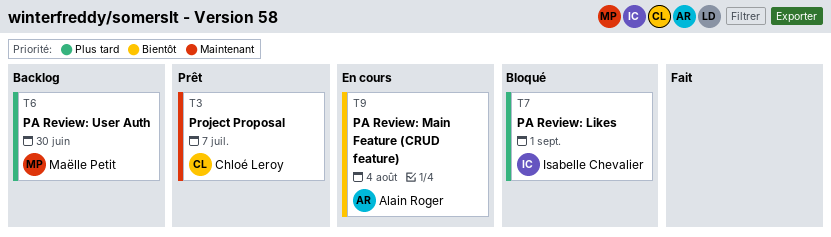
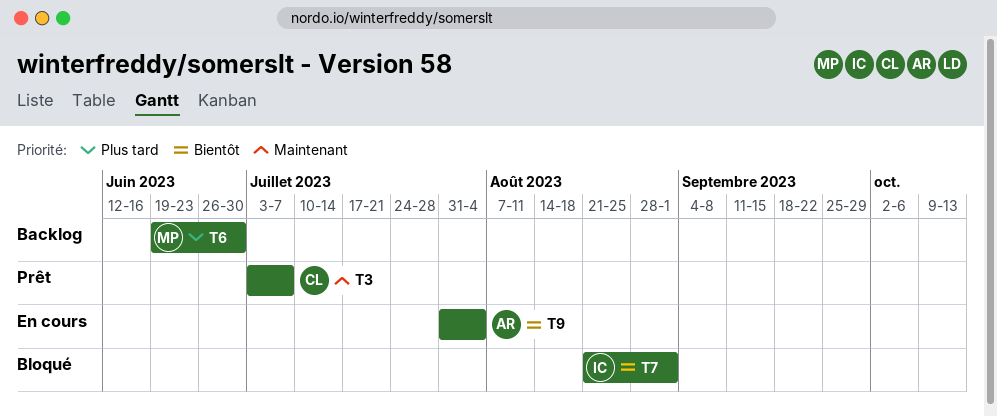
T7, priority: Plus tard -> Bientôt

